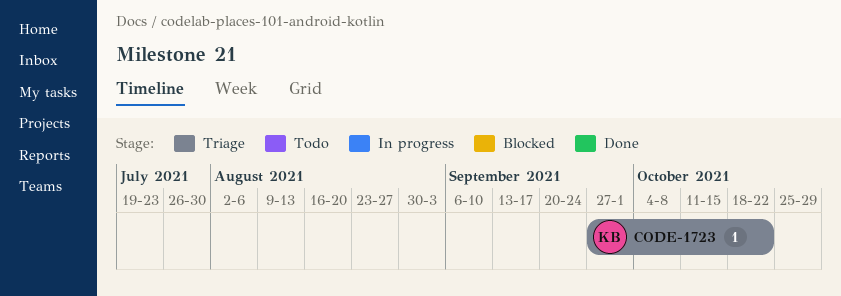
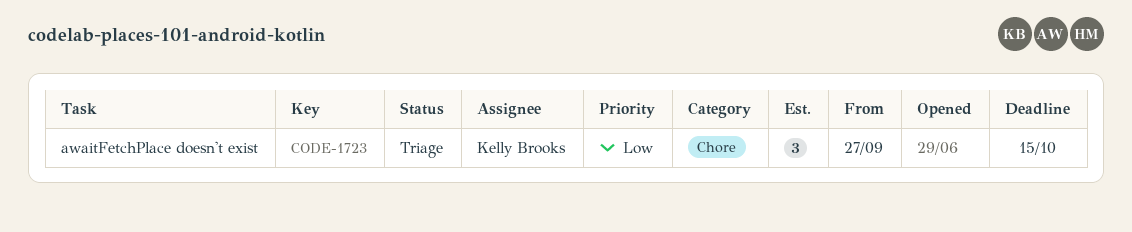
CODE-1723, estimate: 1 -> 3
CODE-1723, due: Oct 22 -> Oct 15

